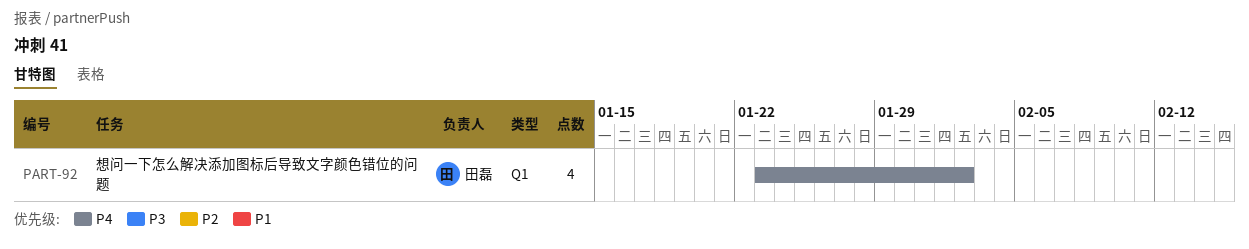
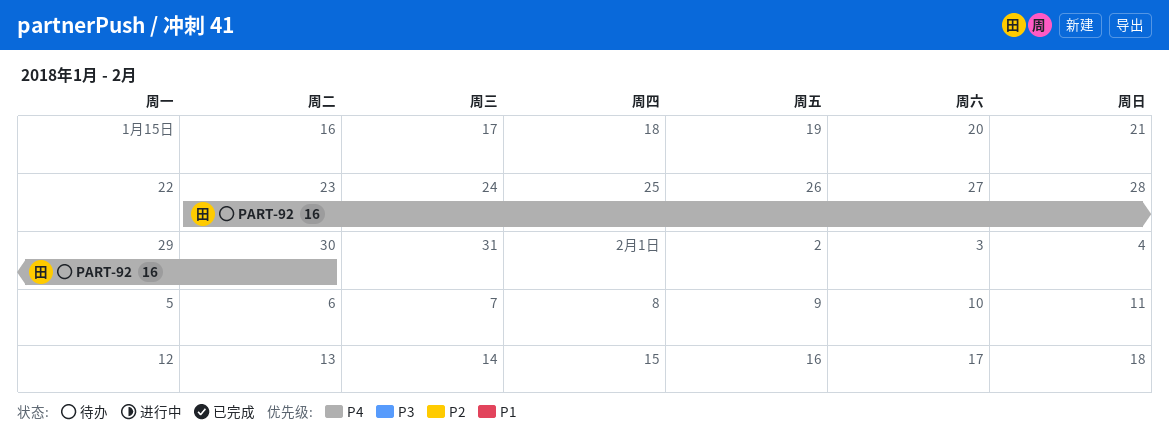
PART-92, estimate: 4 -> 16
PART-92, due: Feb 2 -> Jan 30

